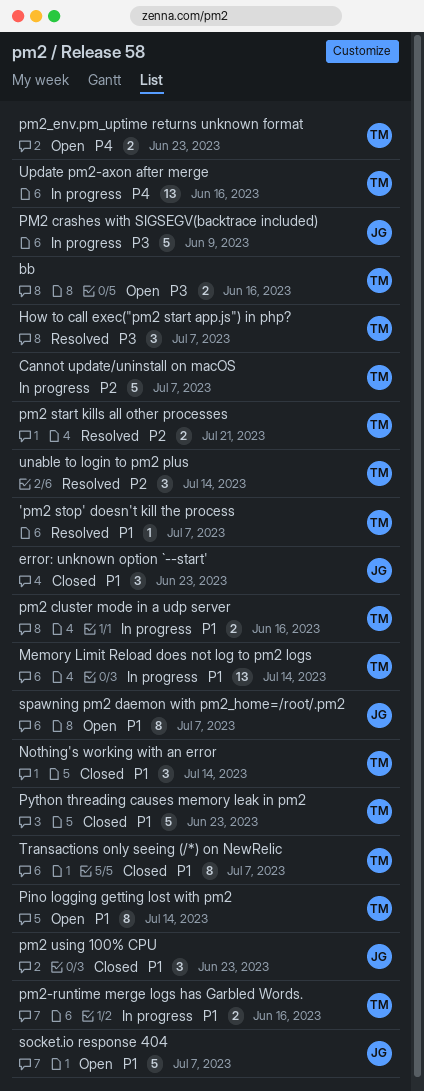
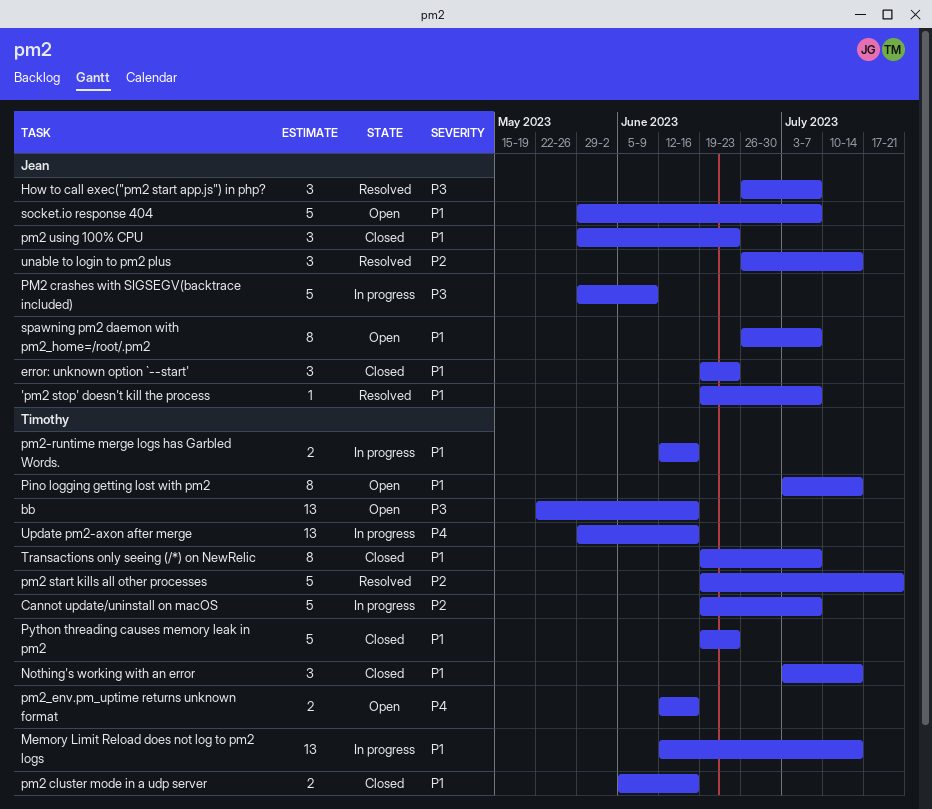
'pm2 stop' doesn't kill the process, owner: Timothy -> Jean
bb, estimate: 2 -> 13
How to call exec("pm2 start app.js") in php?, owner: Timothy -> Jean
pm2 cluster mode in a udp server, status: In progress -> Closed
pm2 start kills all other processes, estimate: 2 -> 5
pm2_env.pm_uptime returns unknown format, due: Jun 23 -> Jun 16
unable to login to pm2 plus, owner: Timothy -> Jean

